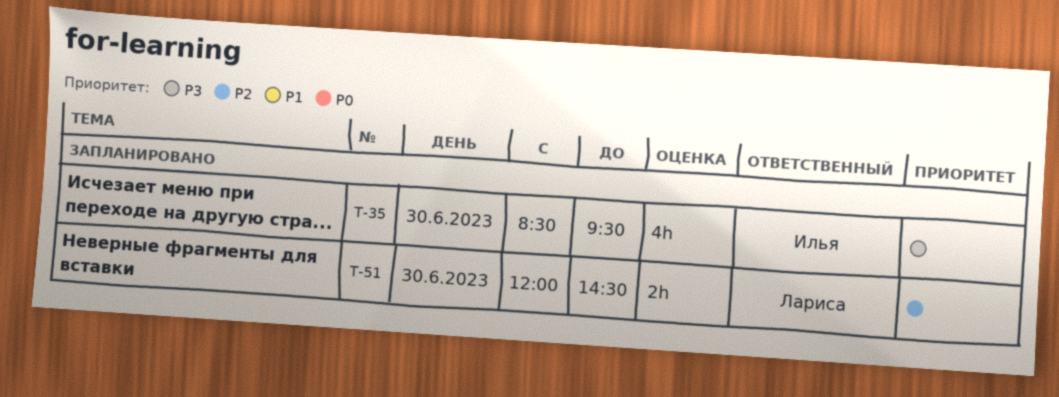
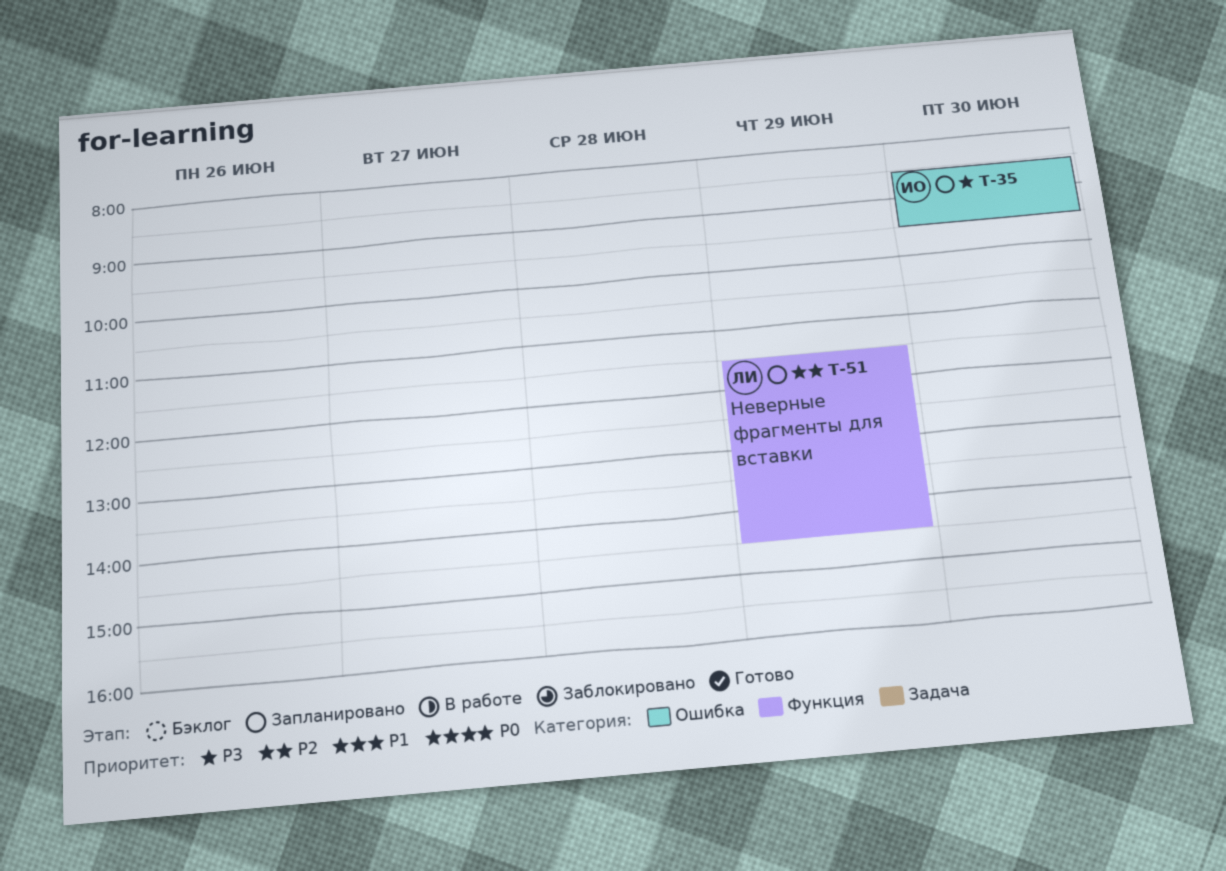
T-51, day: Jun 30 -> Jun 29
T-51, begins: 12:00 -> 11:30

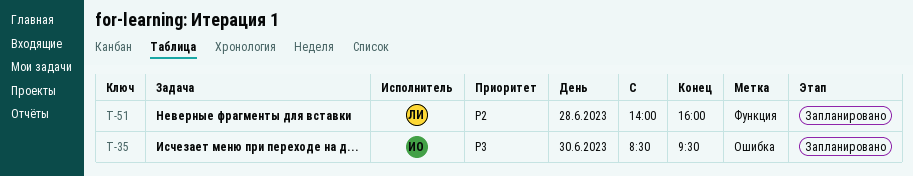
T-51, day: Jun 29 -> Jun 28
T-51, begins: 11:30 -> 14:00
T-51, ends: 14:30 -> 16:00

